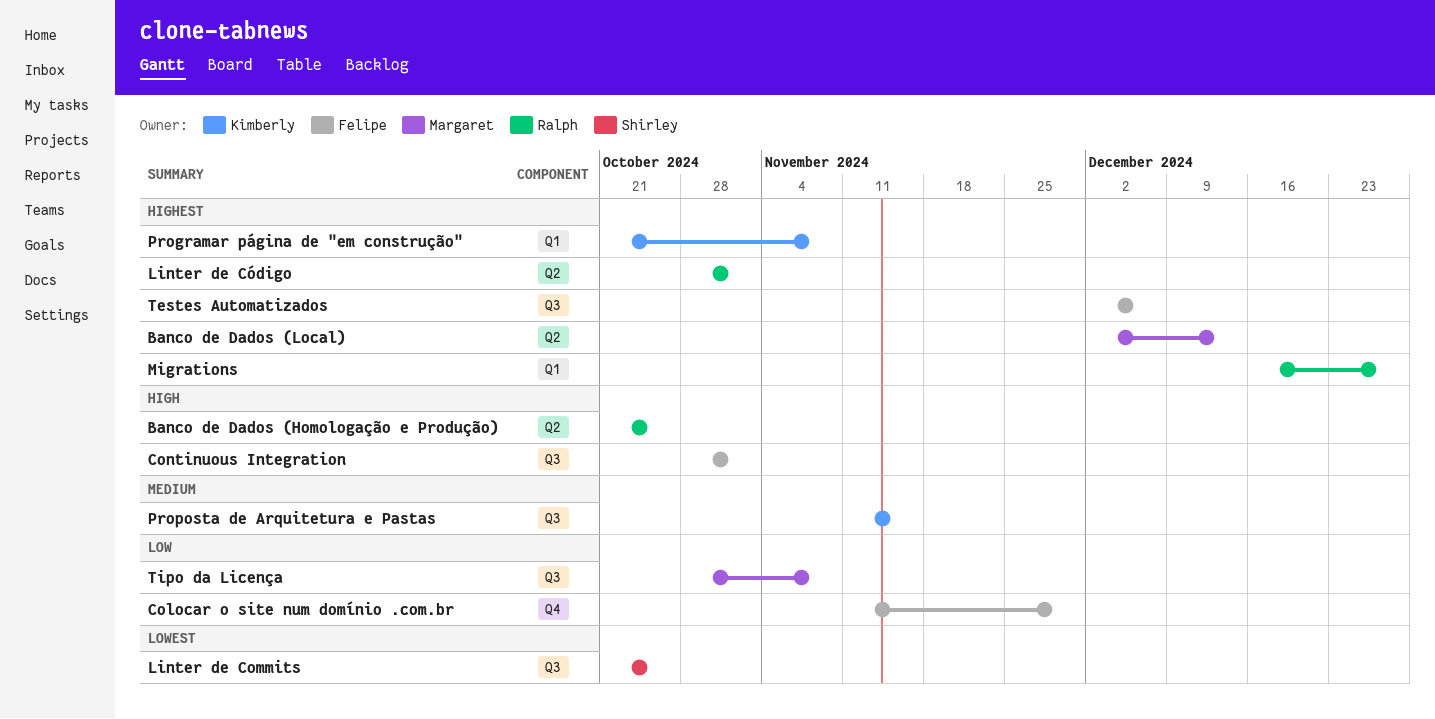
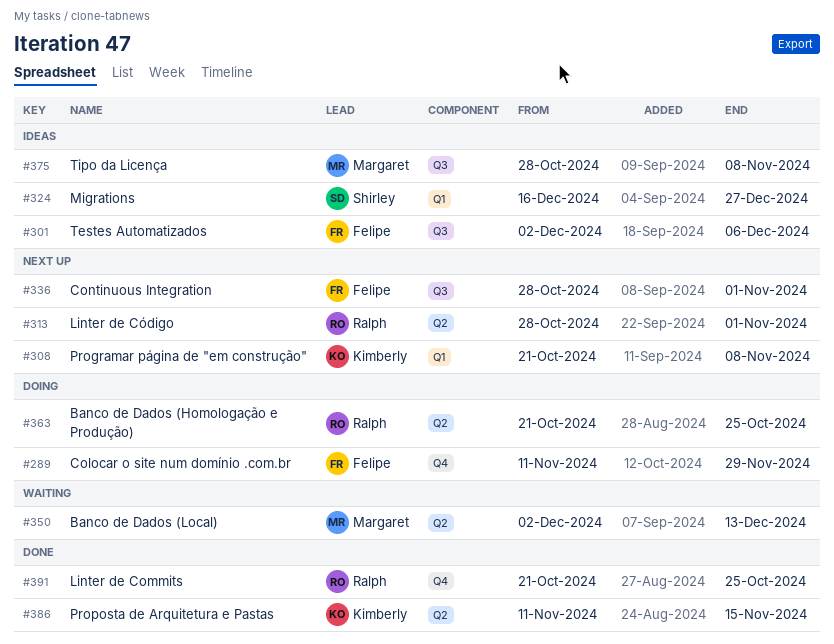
Linter de Commits, owner: Shirley -> Ralph
Linter de Commits, label: Q3 -> Q4
Migrations, owner: Ralph -> Shirley
Proposta de Arquitetura e Pastas, label: Q3 -> Q2

